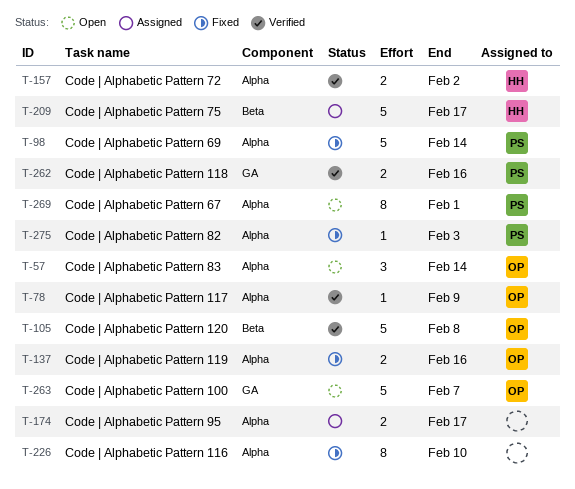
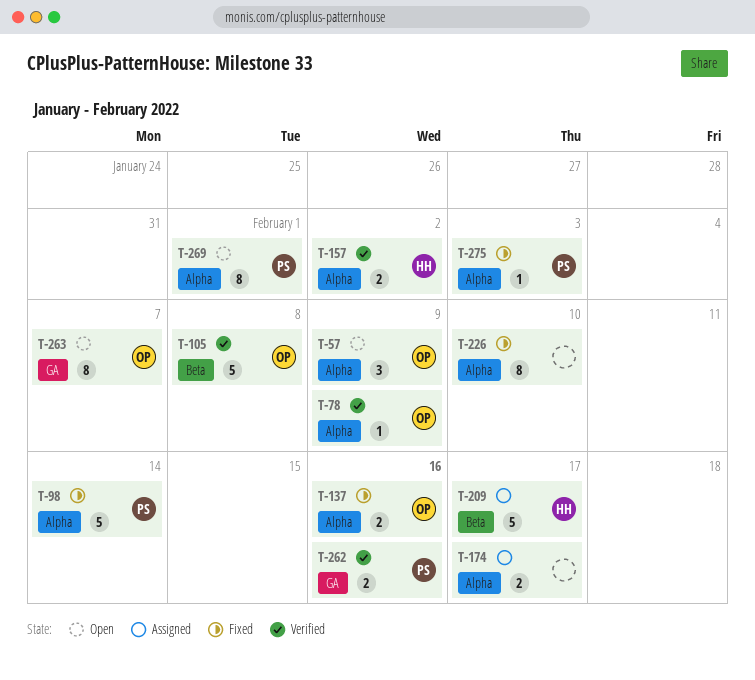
T-57, due: Feb 14 -> Feb 9
T-263, estimate: 5 -> 8

